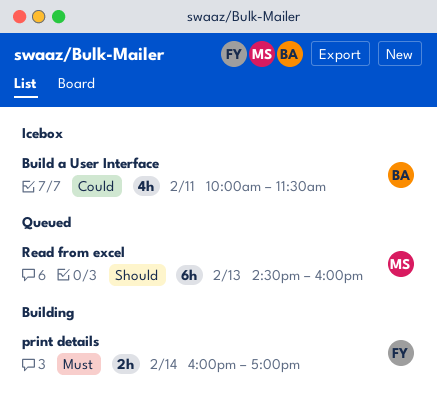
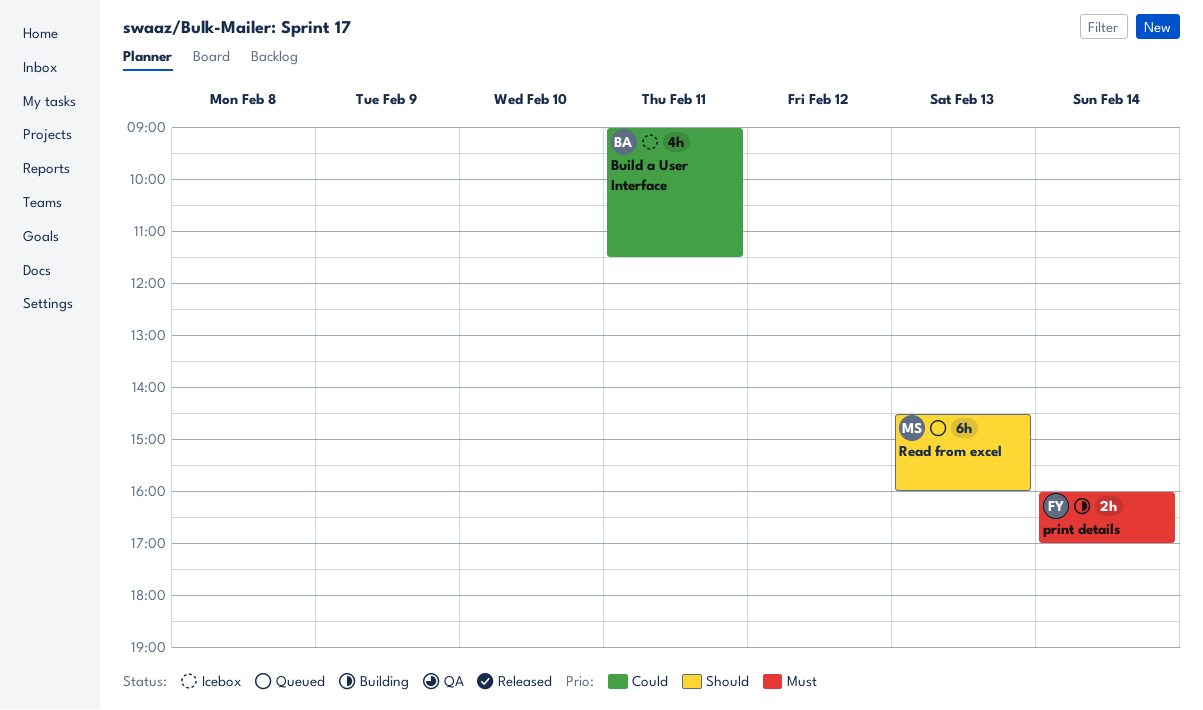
Build a User Interface, begins: 10:00 -> 09:00

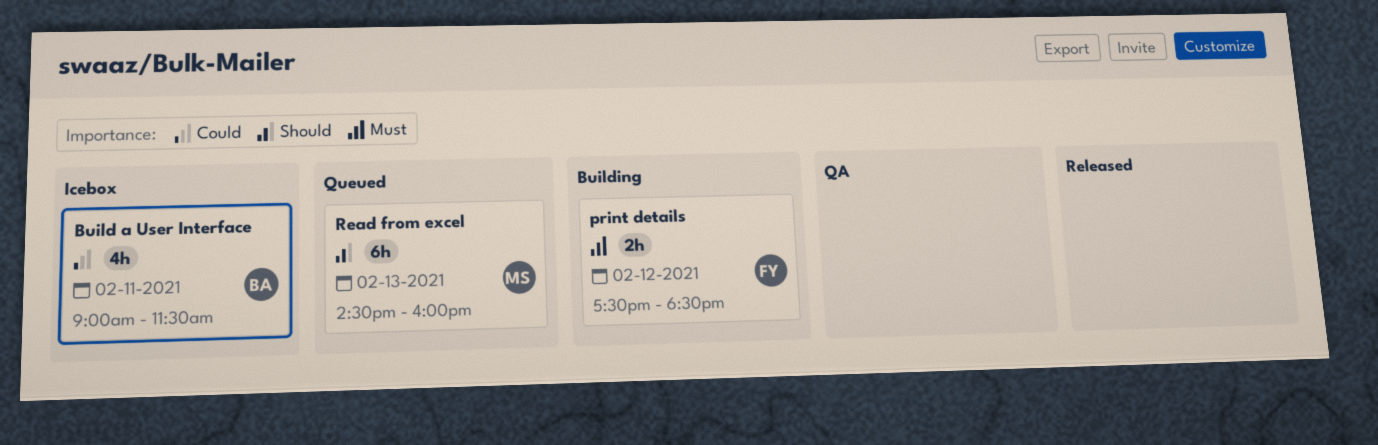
print details, day: Feb 14 -> Feb 12
print details, begins: 16:00 -> 17:30
print details, ends: 17:00 -> 18:30

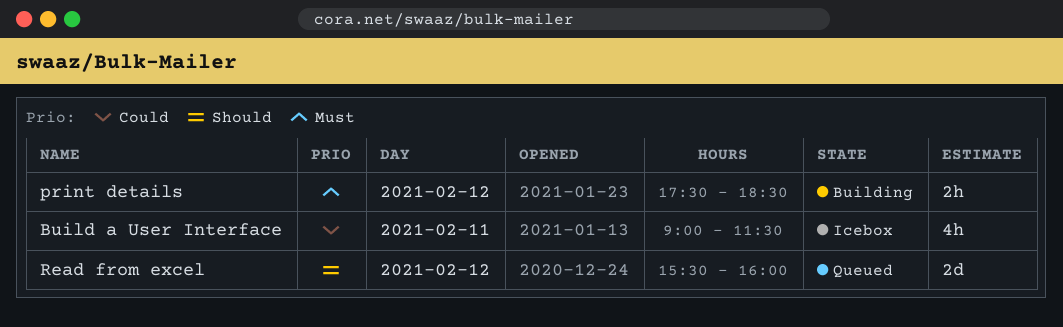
Read from excel, estimate: 6h -> 2d
Read from excel, day: Feb 13 -> Feb 12
Read from excel, begins: 14:30 -> 15:30

